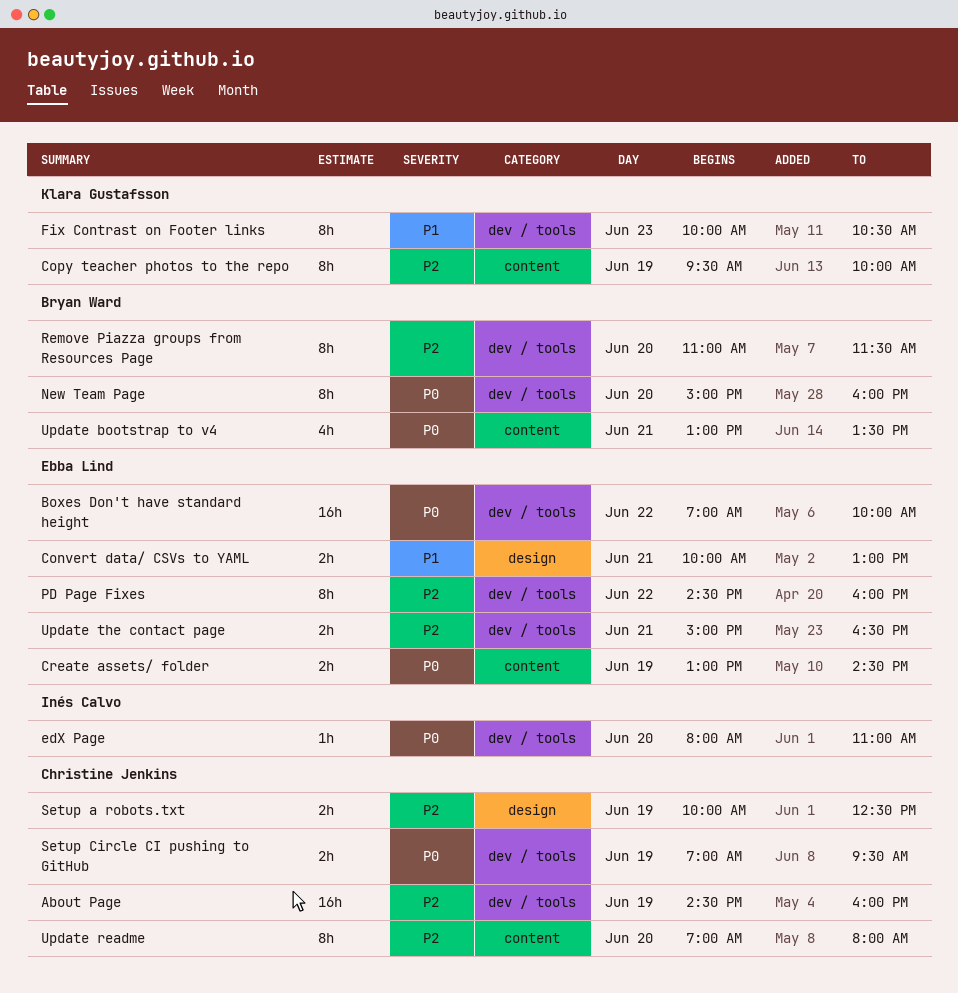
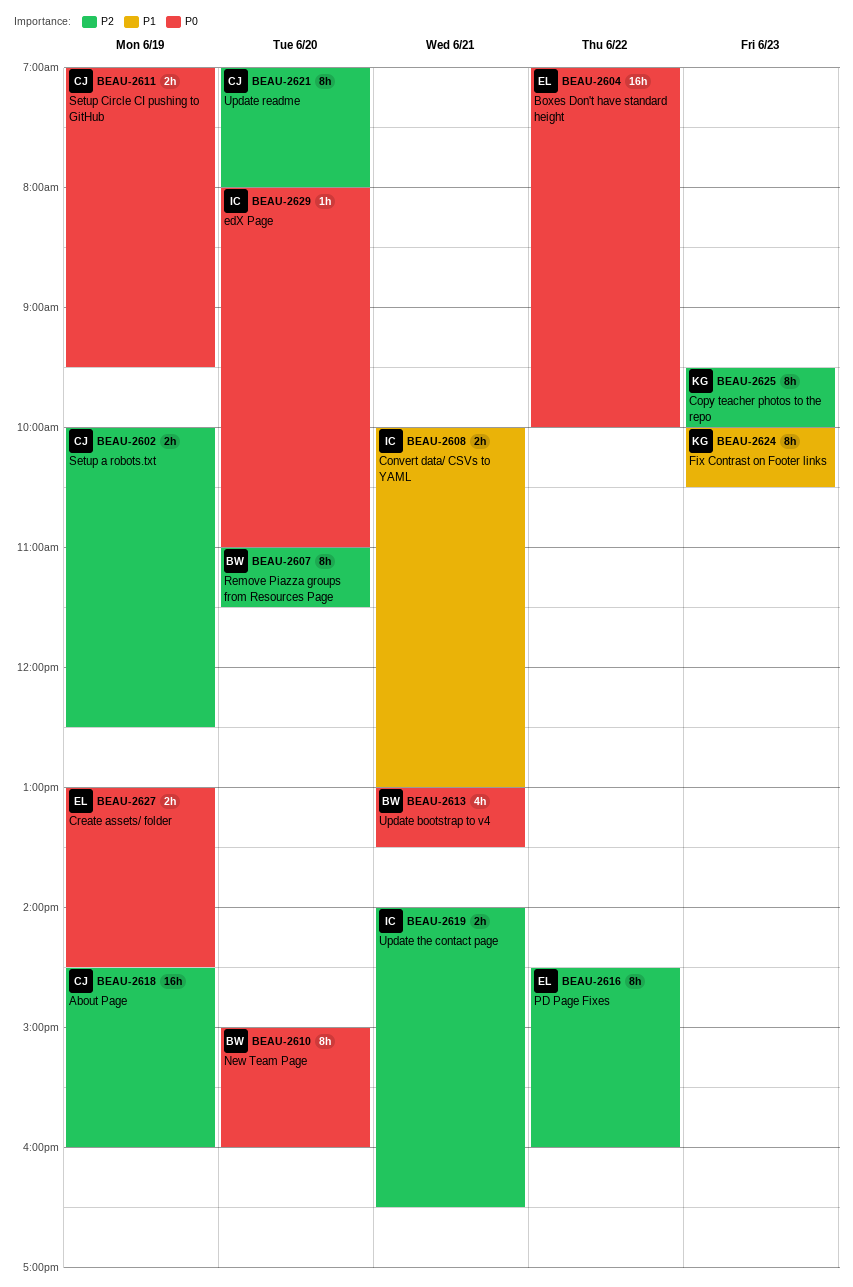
Convert data/ CSVs to YAML, owner: Ebba Lind -> Inés Calvo
Copy teacher photos to the repo, day: Jun 19 -> Jun 23
Update the contact page, owner: Ebba Lind -> Inés Calvo
Update the contact page, begins: 15:00 -> 14:00

